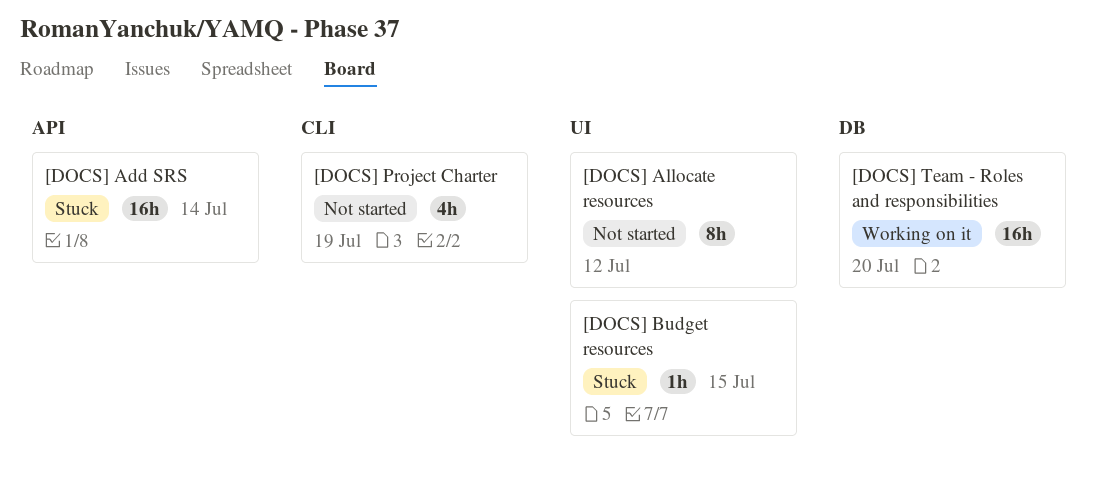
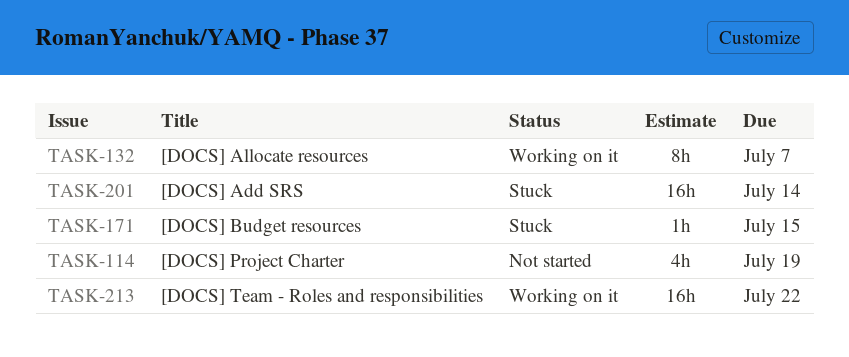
[DOCS] Allocate resources, status: Not started -> Working on it
[DOCS] Allocate resources, due: Jul 12 -> Jul 7
[DOCS] Team - Roles and responsibilities, due: Jul 20 -> Jul 22

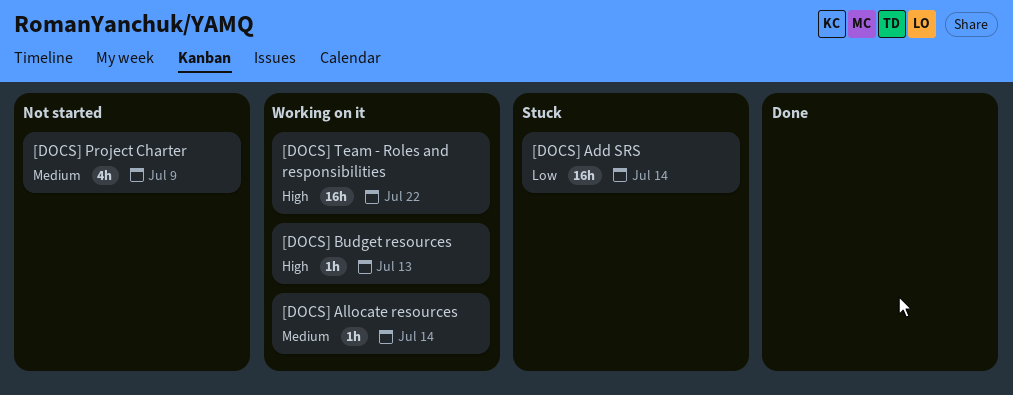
[DOCS] Allocate resources, estimate: 8h -> 1h
[DOCS] Allocate resources, due: Jul 7 -> Jul 14
[DOCS] Budget resources, status: Stuck -> Working on it
[DOCS] Budget resources, due: Jul 15 -> Jul 13
[DOCS] Project Charter, due: Jul 19 -> Jul 9

